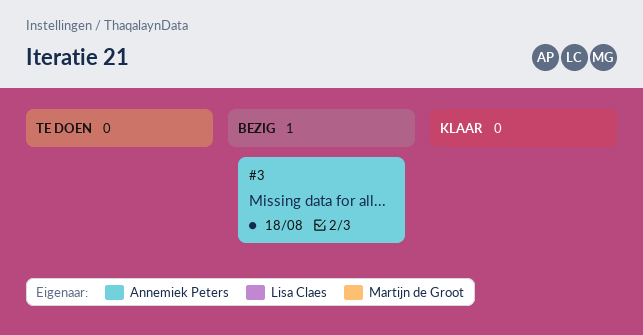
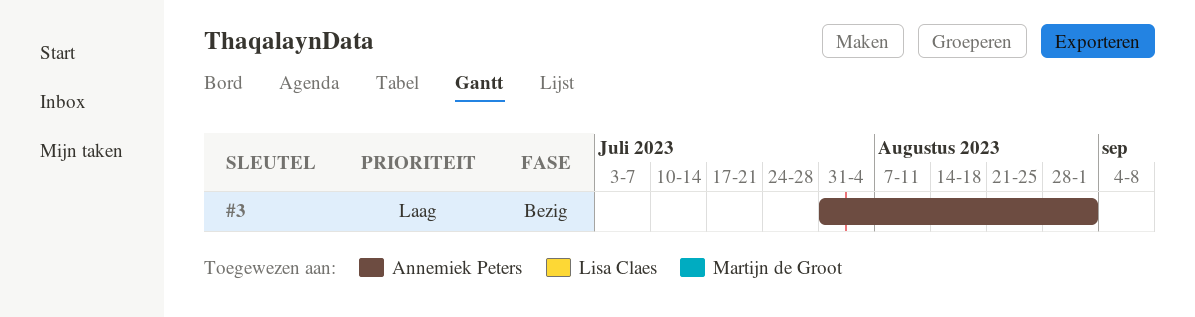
#3, due: Aug 18 -> Sep 1

